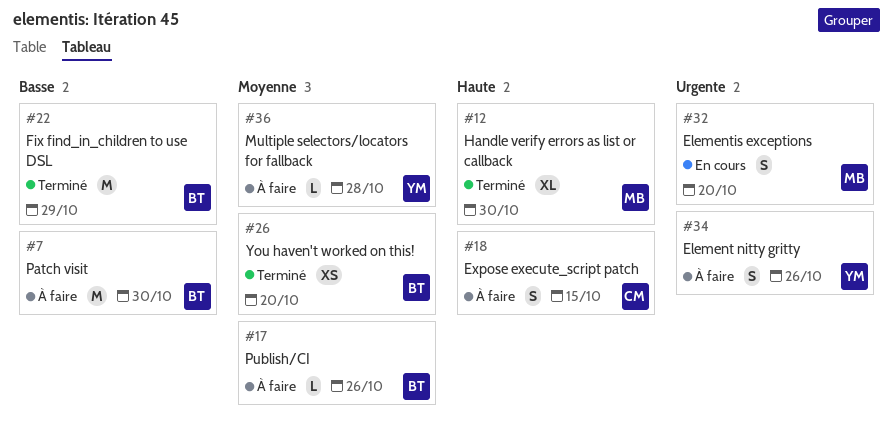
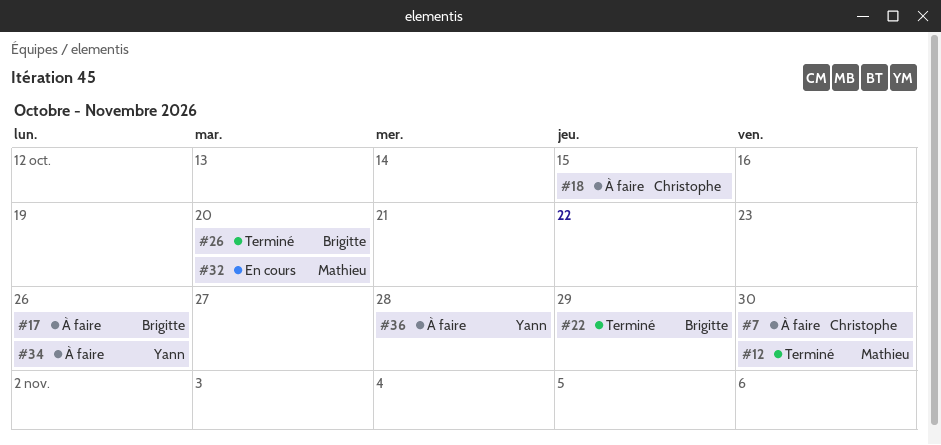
#7, owner: Brigitte -> Christophe

